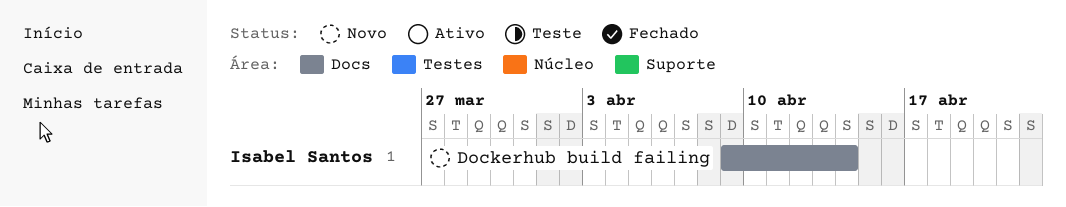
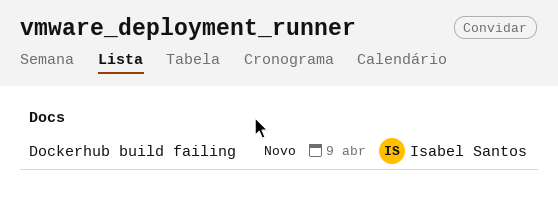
Dockerhub build failing, due: Apr 14 -> Apr 9

